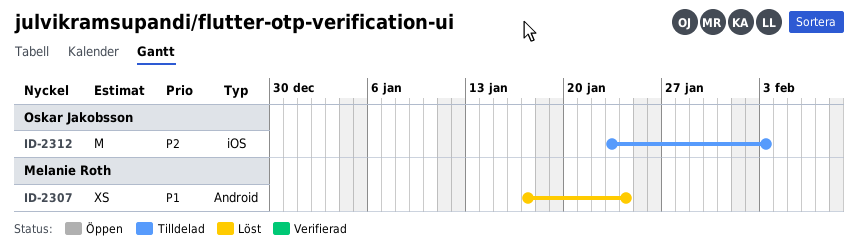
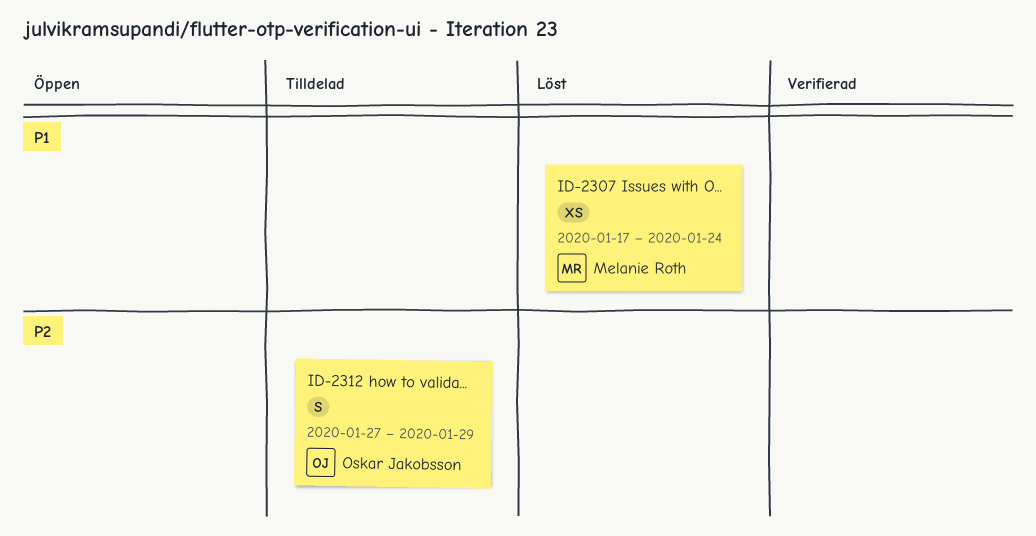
ID-2312, estimate: M -> S
ID-2312, start: Jan 23 -> Jan 27
ID-2312, due: Feb 3 -> Jan 29

